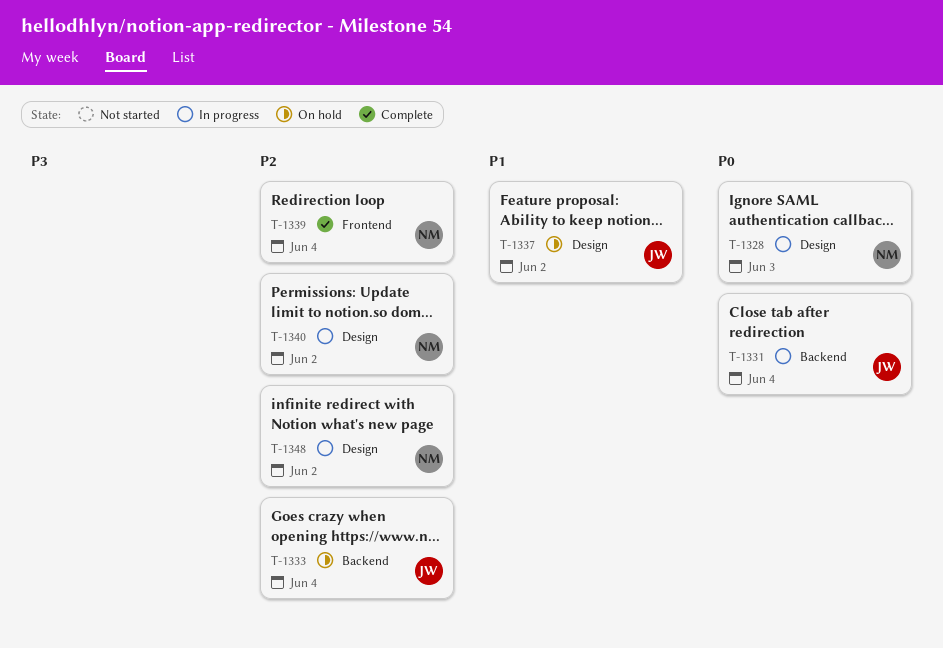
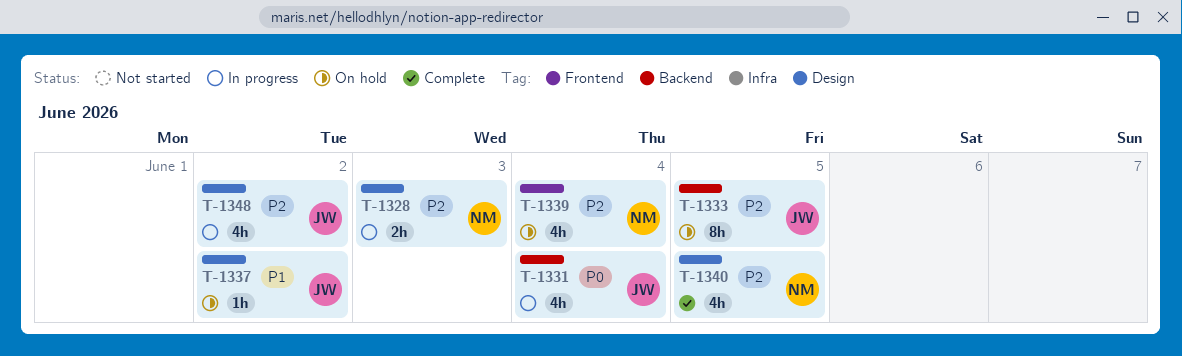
T-1328, priority: P0 -> P2
T-1333, due: Jun 4 -> Jun 5
T-1339, status: Complete -> On hold
T-1340, status: In progress -> Complete
T-1340, due: Jun 2 -> Jun 5
T-1348, owner: NM -> JW

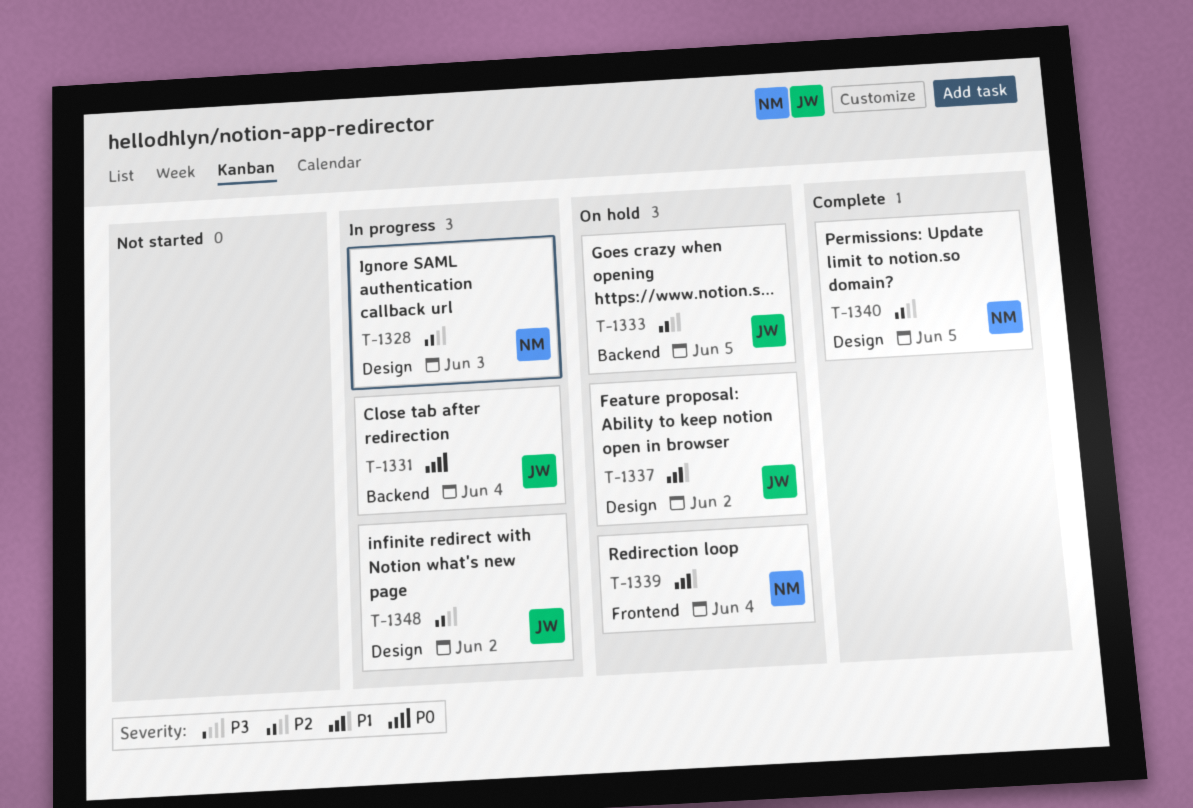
T-1339, priority: P2 -> P1

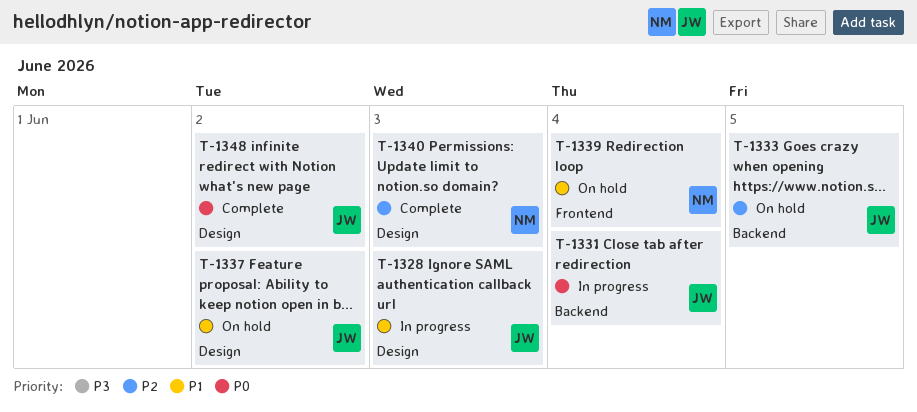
T-1328, owner: NM -> JW
T-1328, priority: P2 -> P1
T-1340, due: Jun 5 -> Jun 3
T-1348, status: In progress -> Complete
T-1348, priority: P2 -> P0

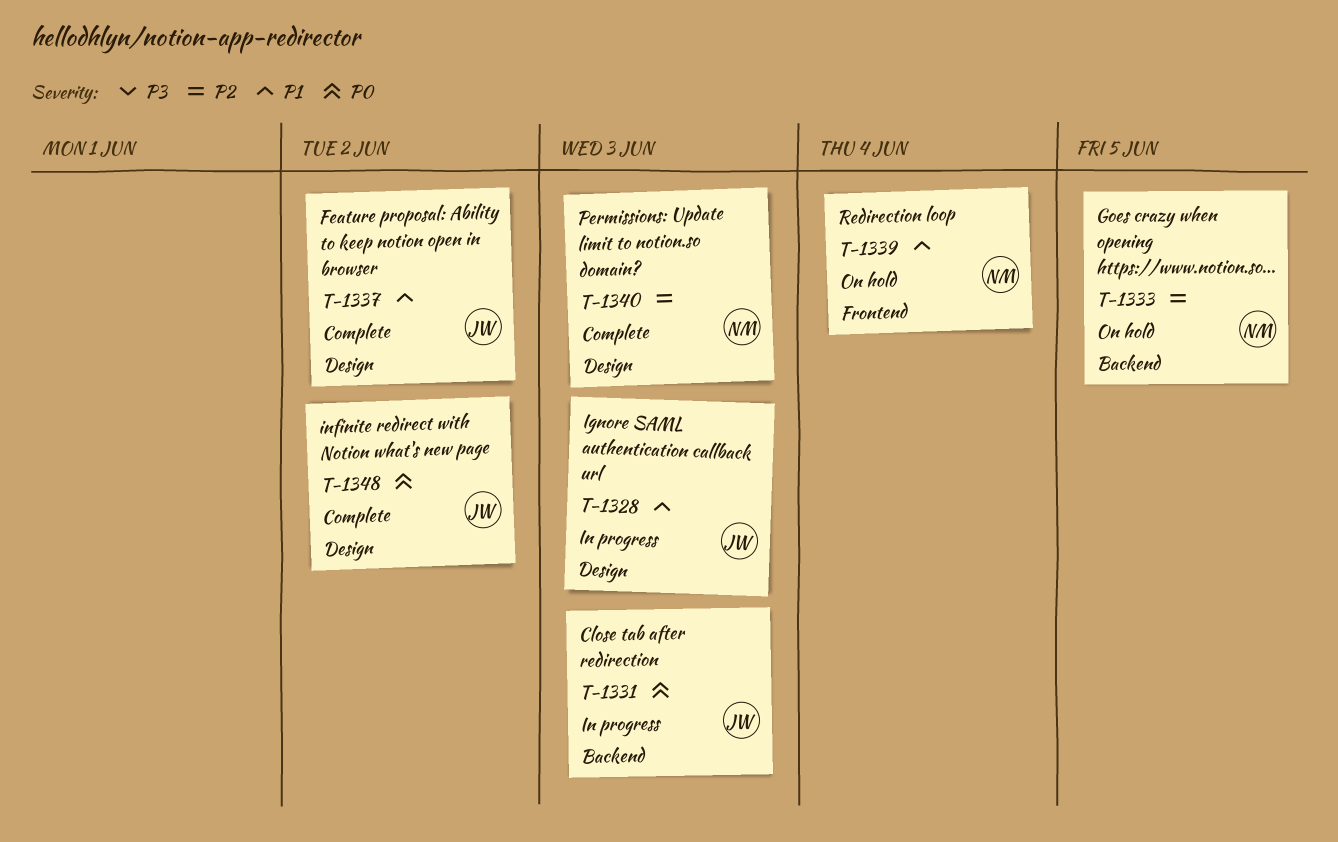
T-1331, due: Jun 4 -> Jun 3
T-1333, owner: JW -> NM
T-1337, status: On hold -> Complete

